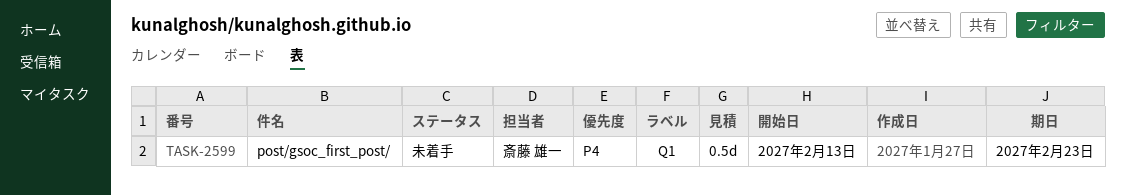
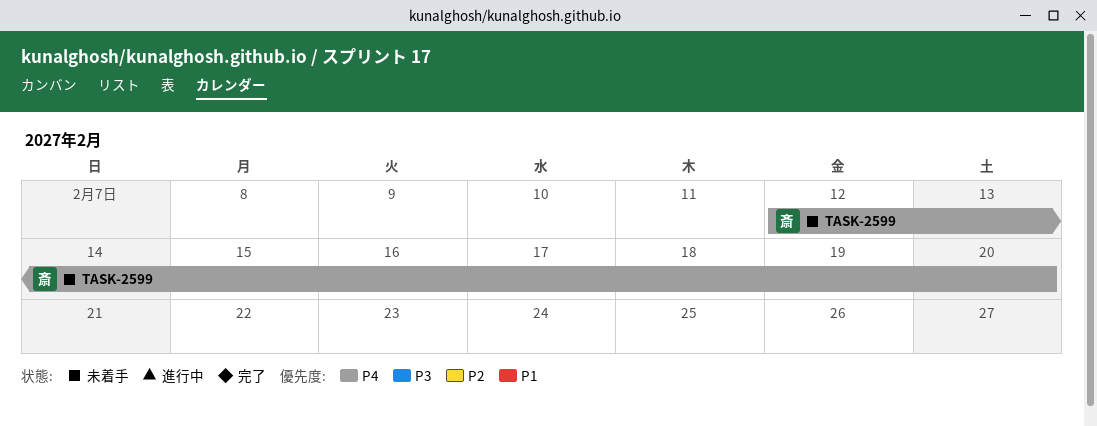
TASK-2599, start: Feb 13 -> Feb 12
TASK-2599, due: Feb 23 -> Feb 20

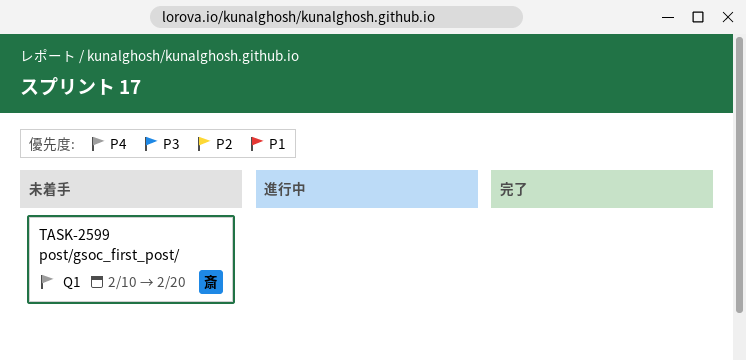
TASK-2599, start: Feb 12 -> Feb 10

